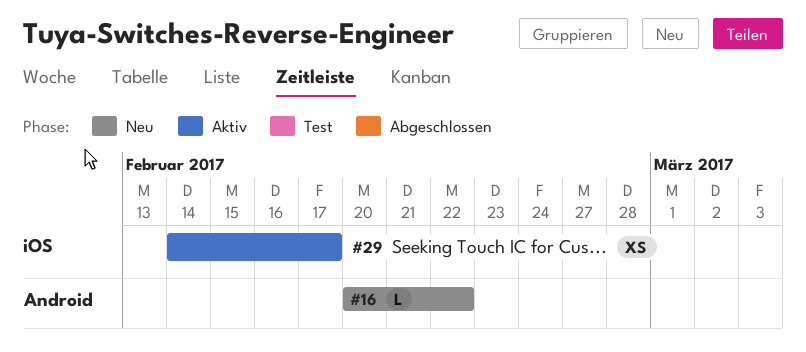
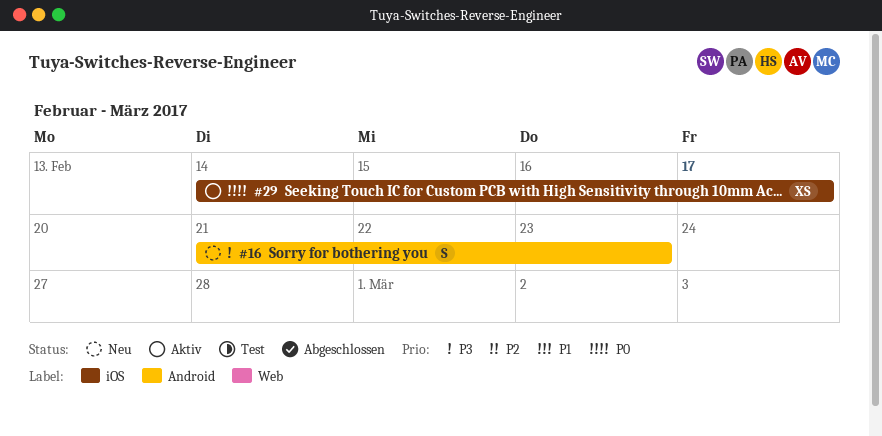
#16, estimate: L -> S
#16, start: Feb 20 -> Feb 21
#16, due: Feb 22 -> Feb 23

